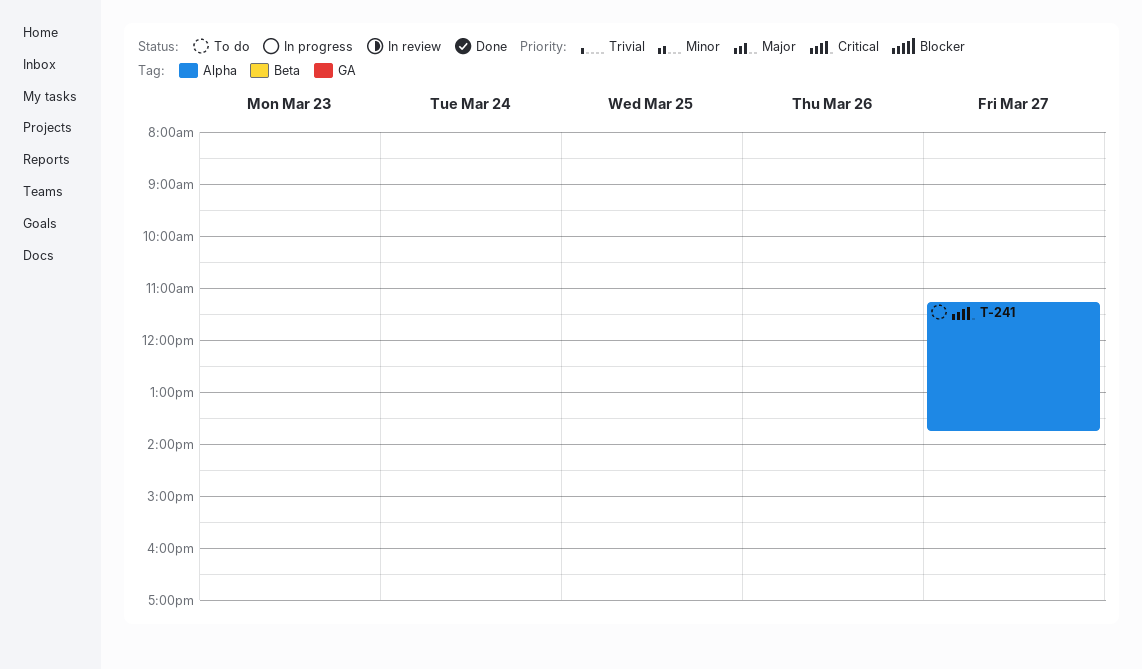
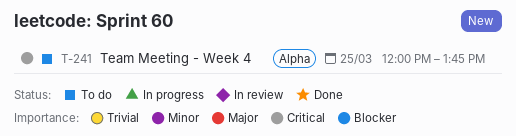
T-241, day: Mar 27 -> Mar 25
T-241, begins: 11:15 -> 12:00

